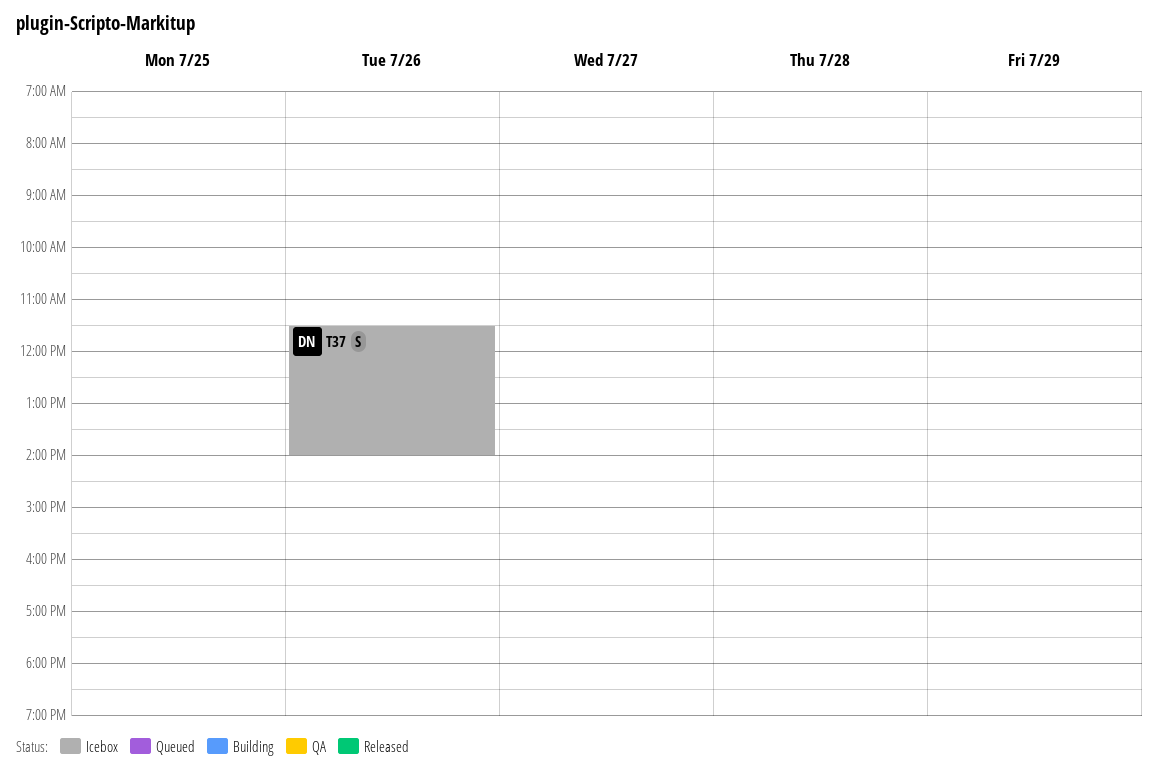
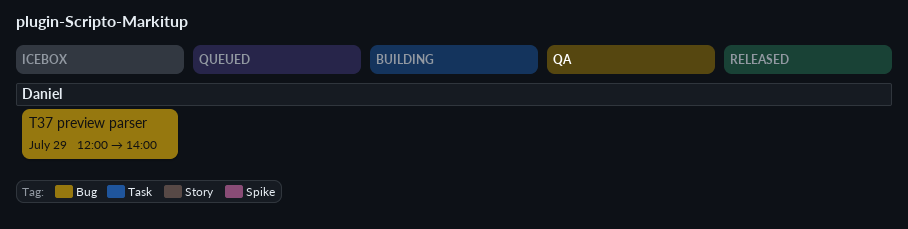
T37, day: Jul 26 -> Jul 29
T37, begins: 11:30 -> 12:00

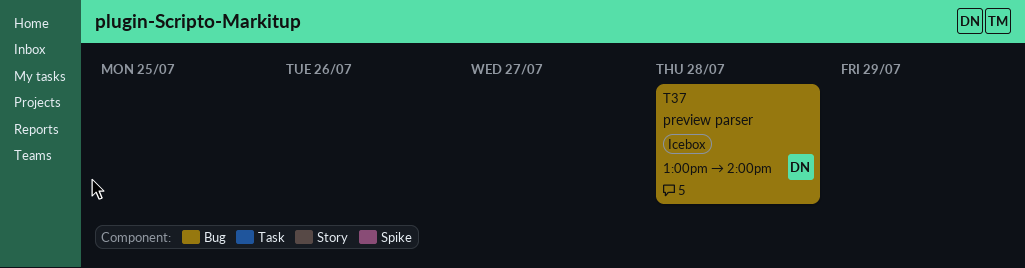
T37, day: Jul 29 -> Jul 28
T37, begins: 12:00 -> 13:00

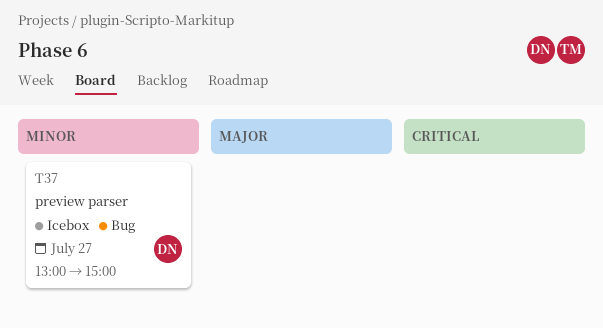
T37, day: Jul 28 -> Jul 27
T37, ends: 14:00 -> 15:00

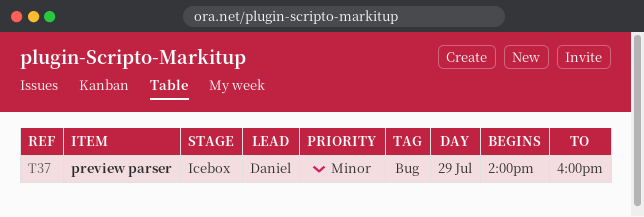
T37, day: Jul 27 -> Jul 29
T37, begins: 13:00 -> 14:00
T37, ends: 15:00 -> 16:00

